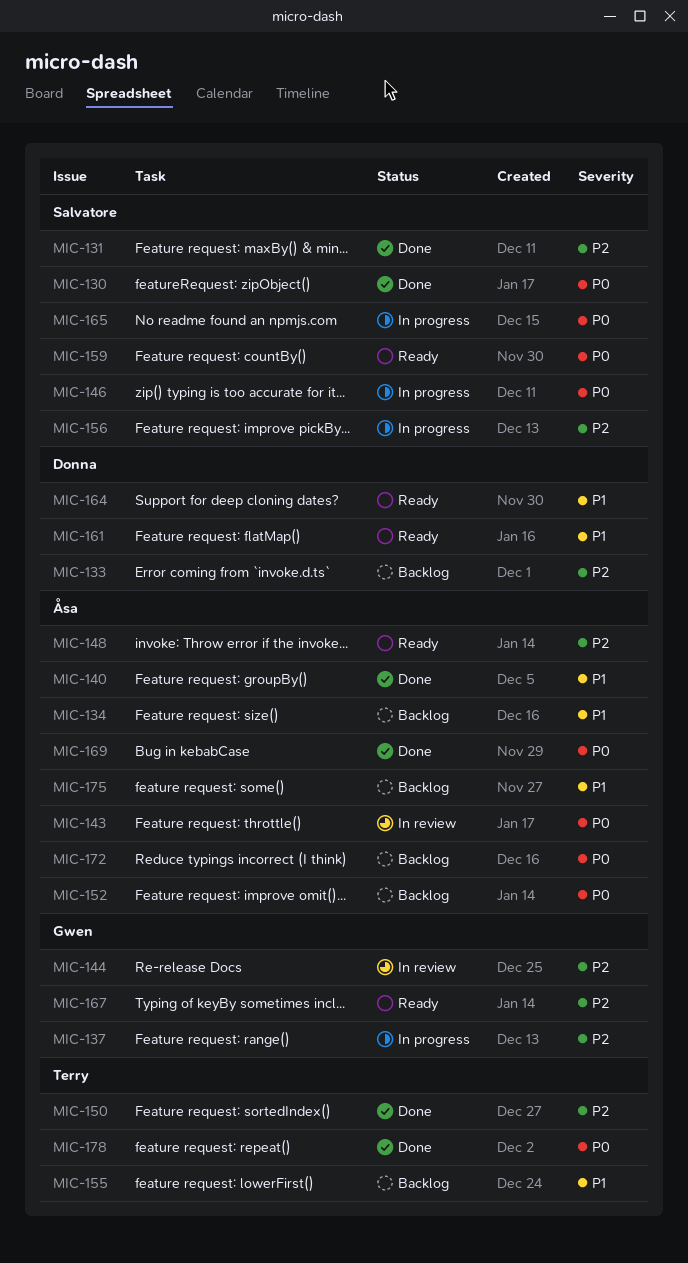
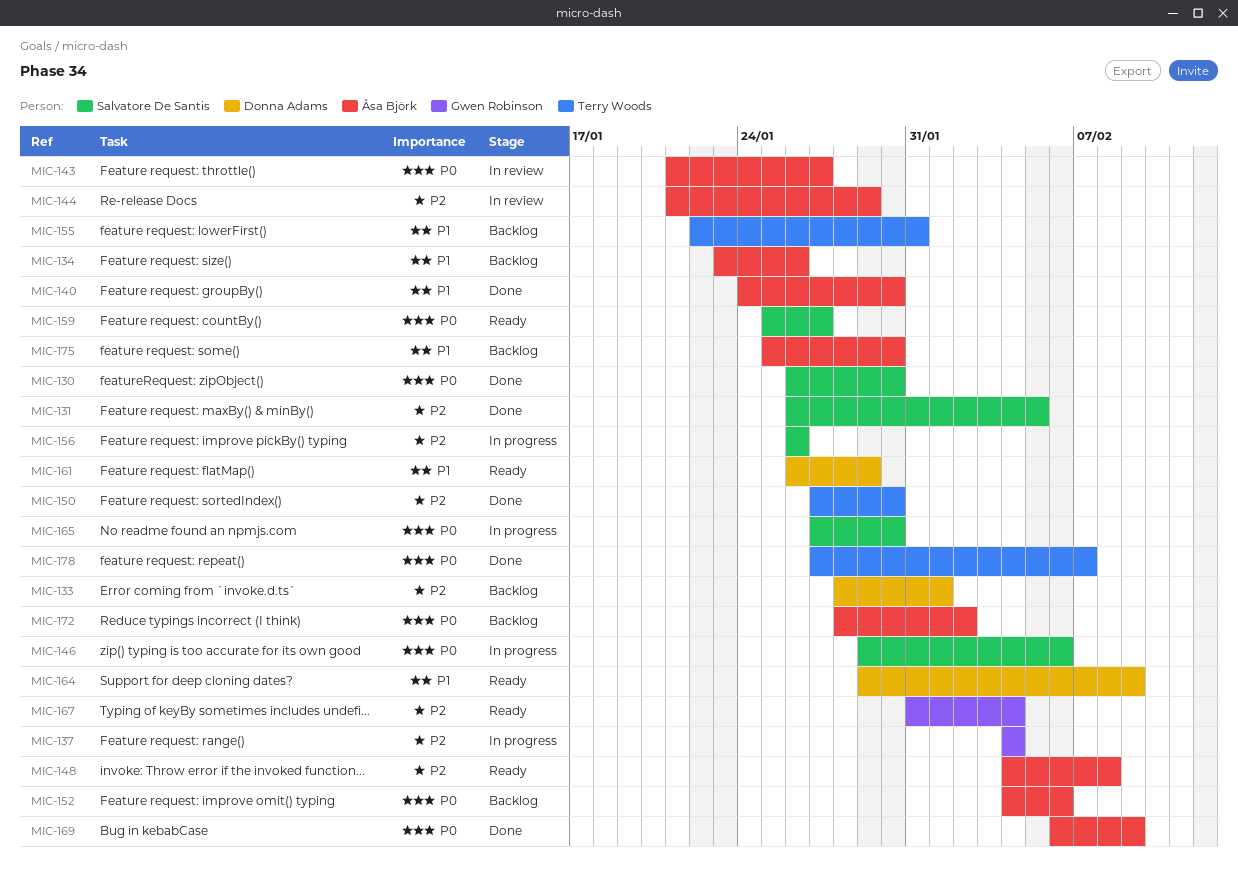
MIC-144, owner: Gwen Robinson -> Åsa Björk

